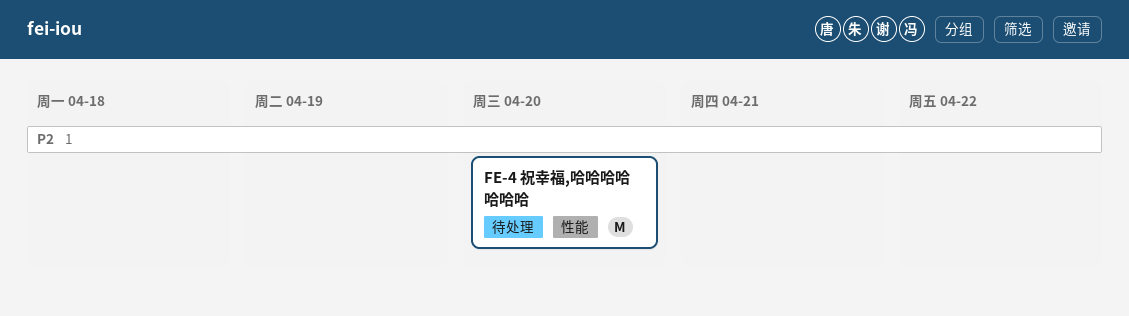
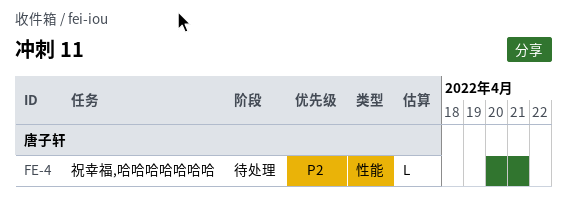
FE-4, estimate: M -> L
FE-4, due: Apr 20 -> Apr 21

